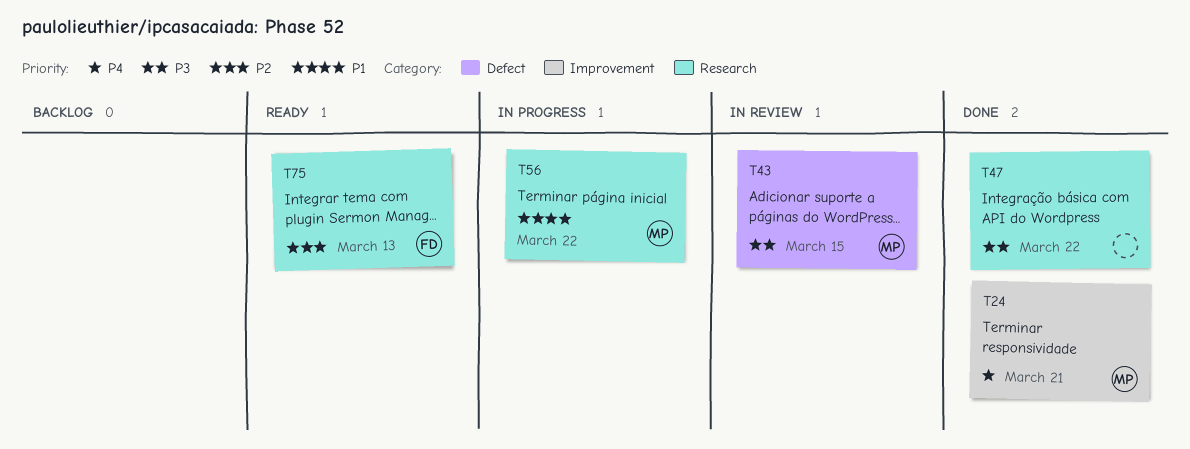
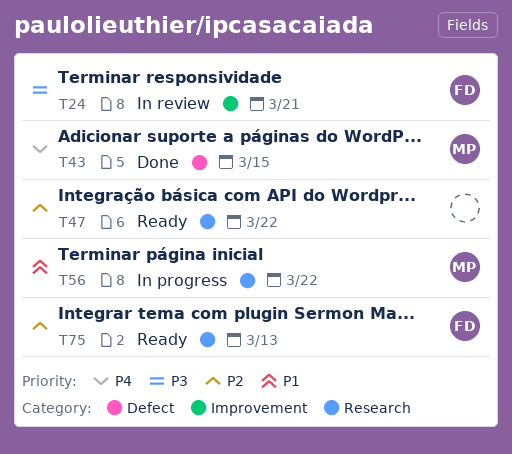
T24, status: Done -> In review
T24, owner: MP -> FD
T24, priority: P4 -> P3
T43, status: In review -> Done
T43, priority: P3 -> P4
T47, status: Done -> Ready
T47, priority: P3 -> P2

